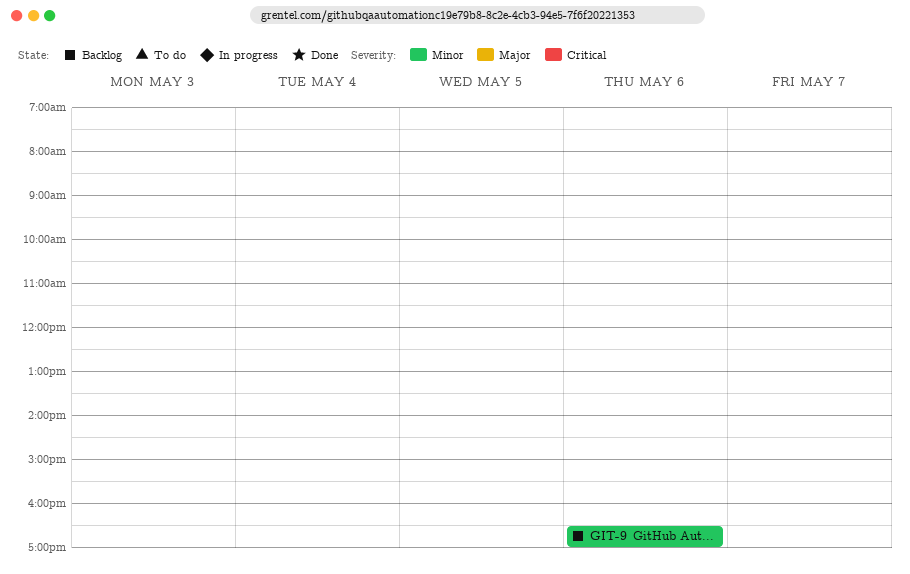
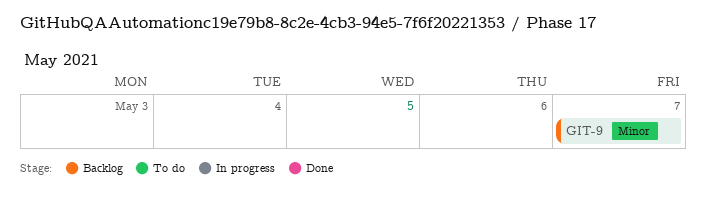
GIT-9, day: May 6 -> May 7

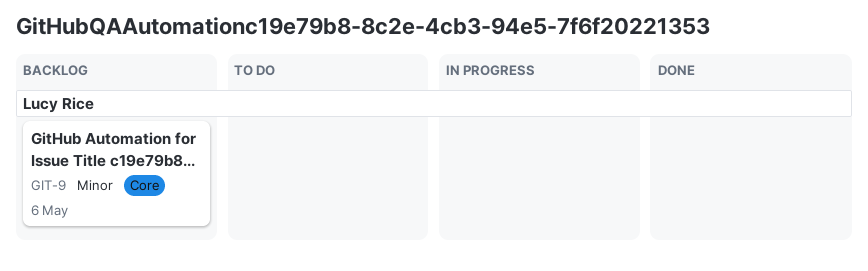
GIT-9, day: May 7 -> May 6

